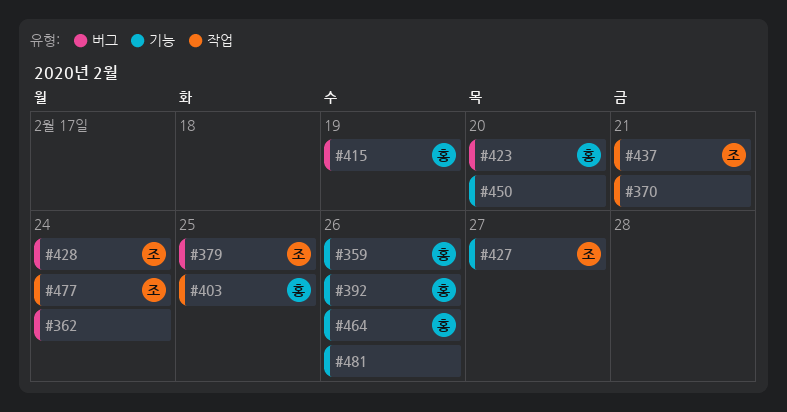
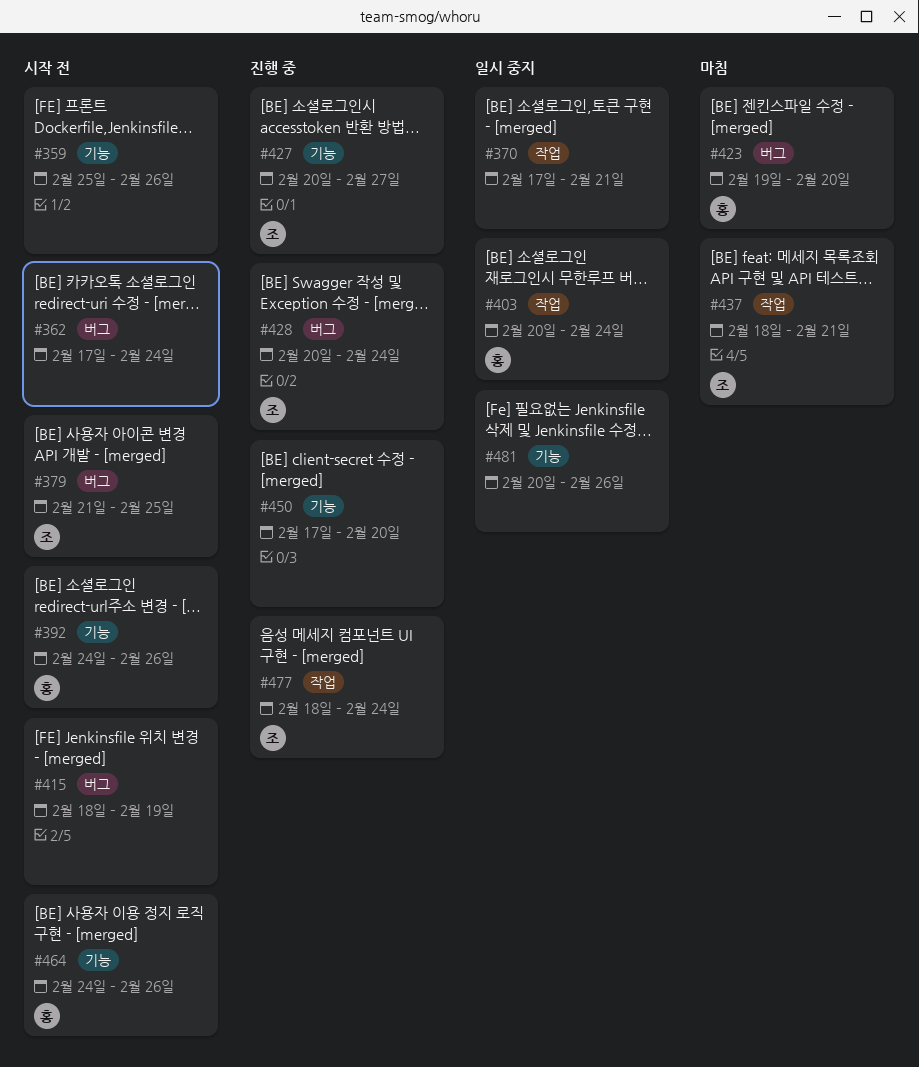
#359, owner: 홍 -> none
#403, due: Feb 25 -> Feb 24
#415, owner: 홍 -> none

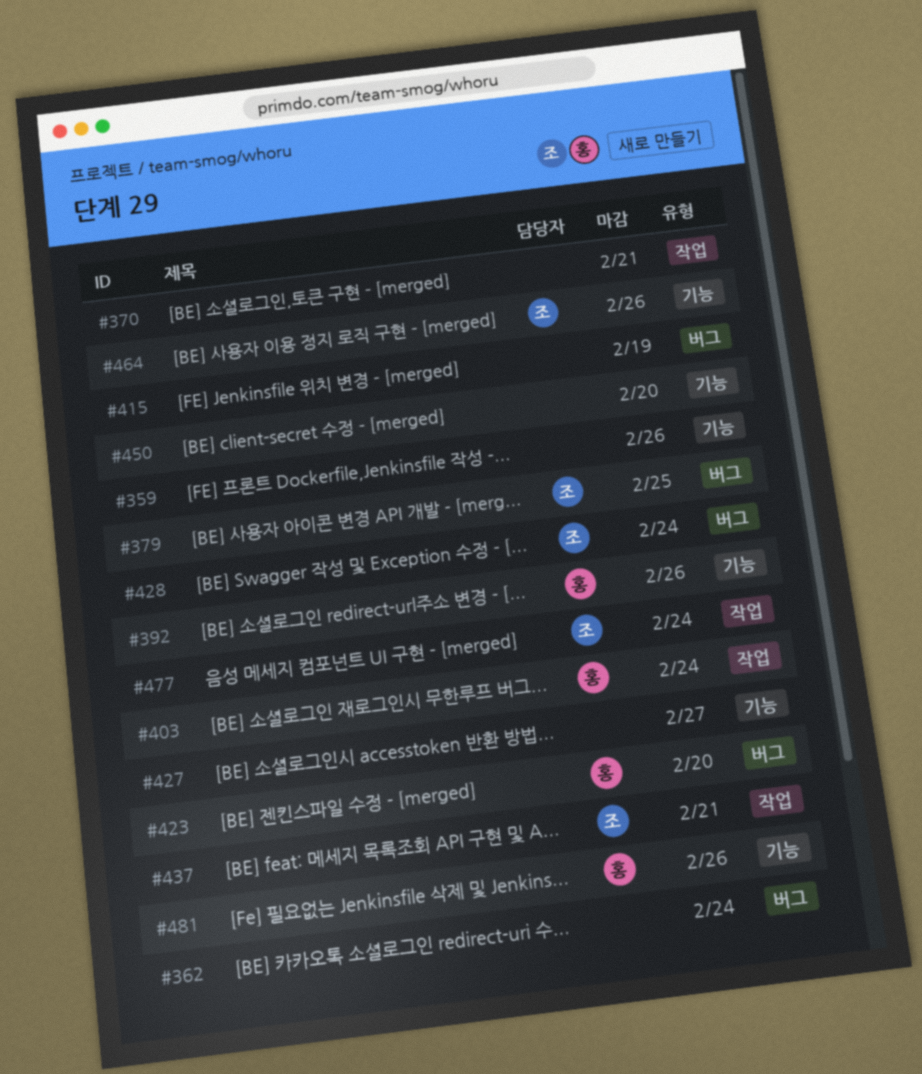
#427, owner: 조 -> none
#464, owner: 홍 -> 조
#481, owner: none -> 홍

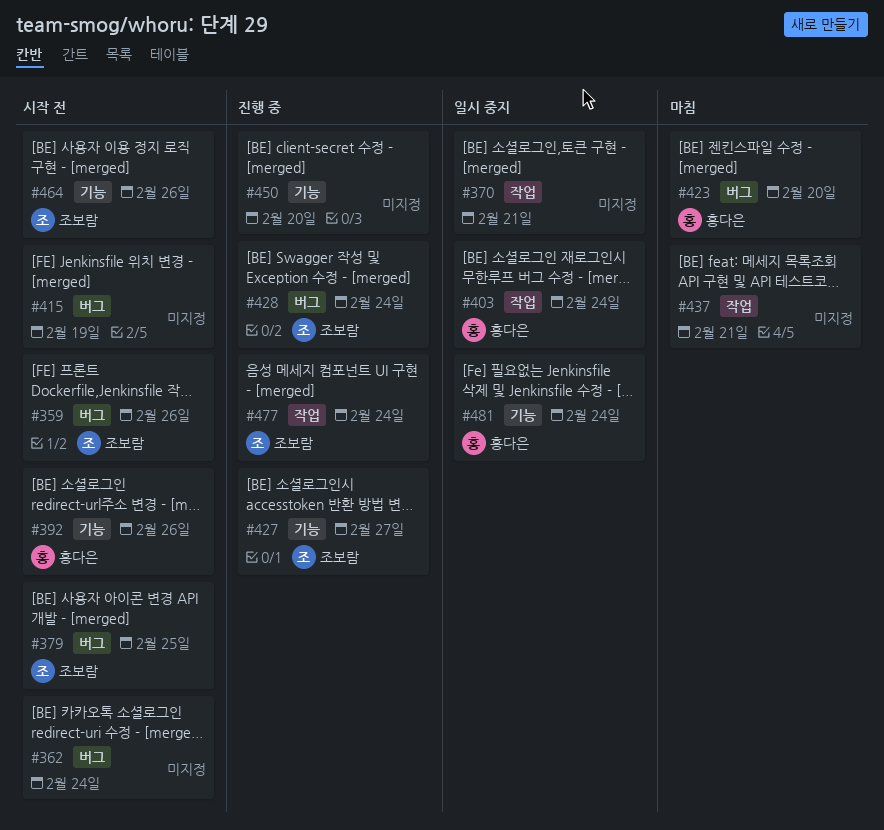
#359, owner: none -> 조보람
#359, label: 기능 -> 버그
#427, owner: none -> 조보람
#437, owner: 조보람 -> none
#481, due: Feb 26 -> Feb 24

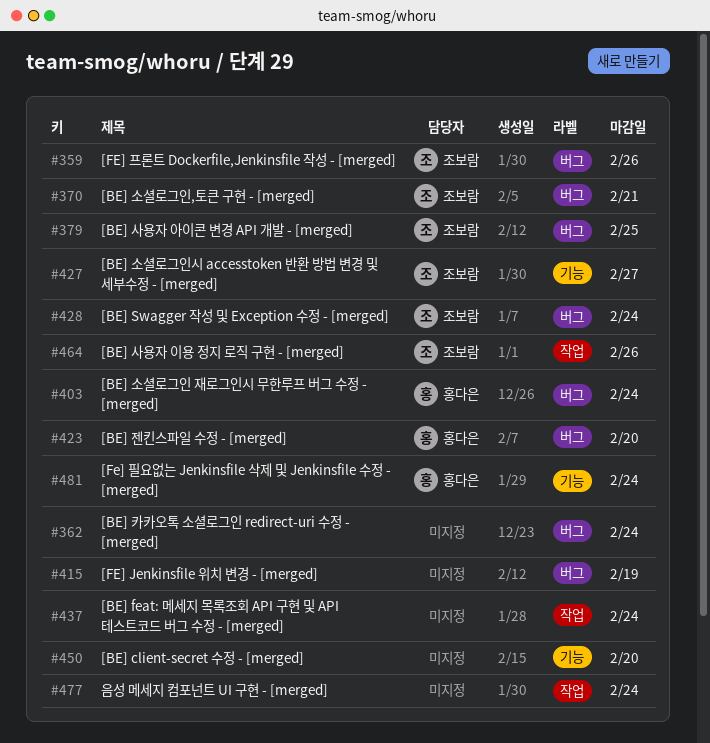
#370, owner: none -> 조보람
#370, label: 작업 -> 버그
#392: present -> none
#403, label: 작업 -> 버그
#437, due: Feb 21 -> Feb 24
#464, label: 기능 -> 작업
#477, owner: 조보람 -> none

